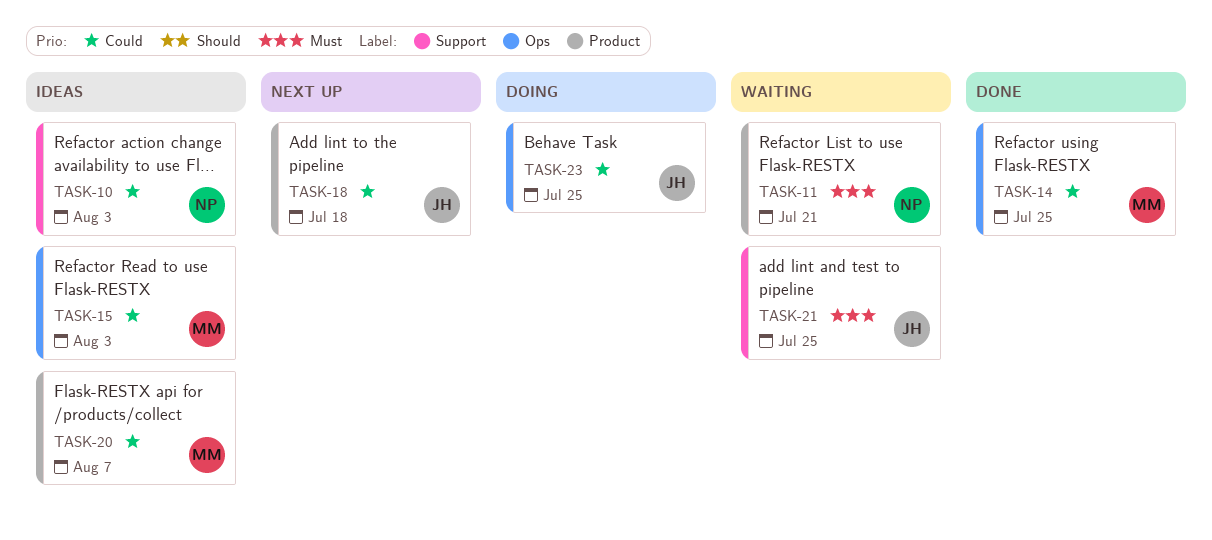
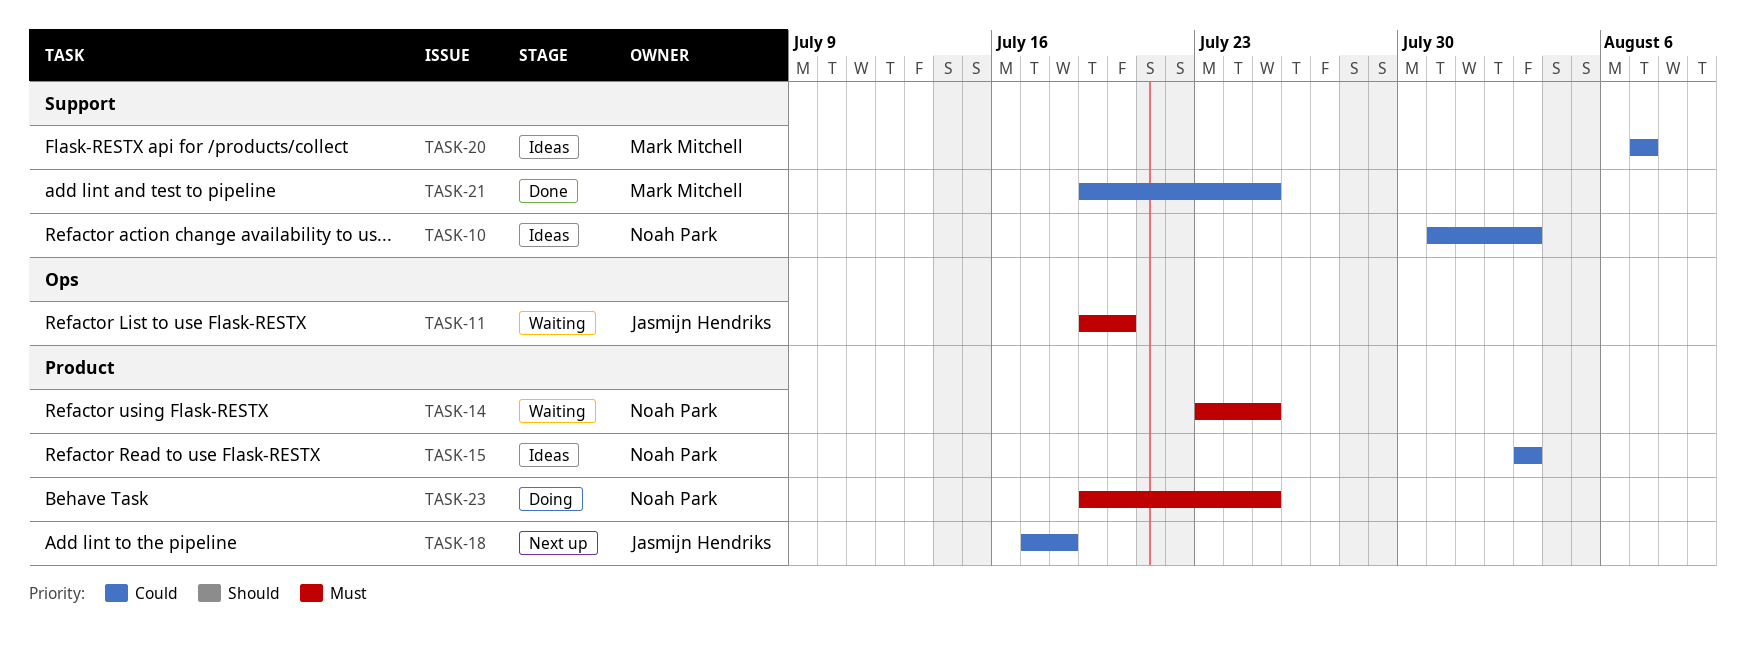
TASK-11, owner: Noah Park -> Jasmijn Hendriks
TASK-11, label: Product -> Ops
TASK-11, due: Jul 21 -> Jul 20
TASK-14, status: Done -> Waiting
TASK-14, owner: Mark Mitchell -> Noah Park
TASK-14, priority: Could -> Must
TASK-14, label: Ops -> Product
TASK-15, owner: Mark Mitchell -> Noah Park
TASK-15, label: Ops -> Product
TASK-20, label: Product -> Support
TASK-21, status: Waiting -> Done
TASK-21, owner: Jasmijn Hendriks -> Mark Mitchell
TASK-21, priority: Must -> Could
TASK-23, owner: Jasmijn Hendriks -> Noah Park
TASK-23, priority: Could -> Must
TASK-23, label: Ops -> Product

